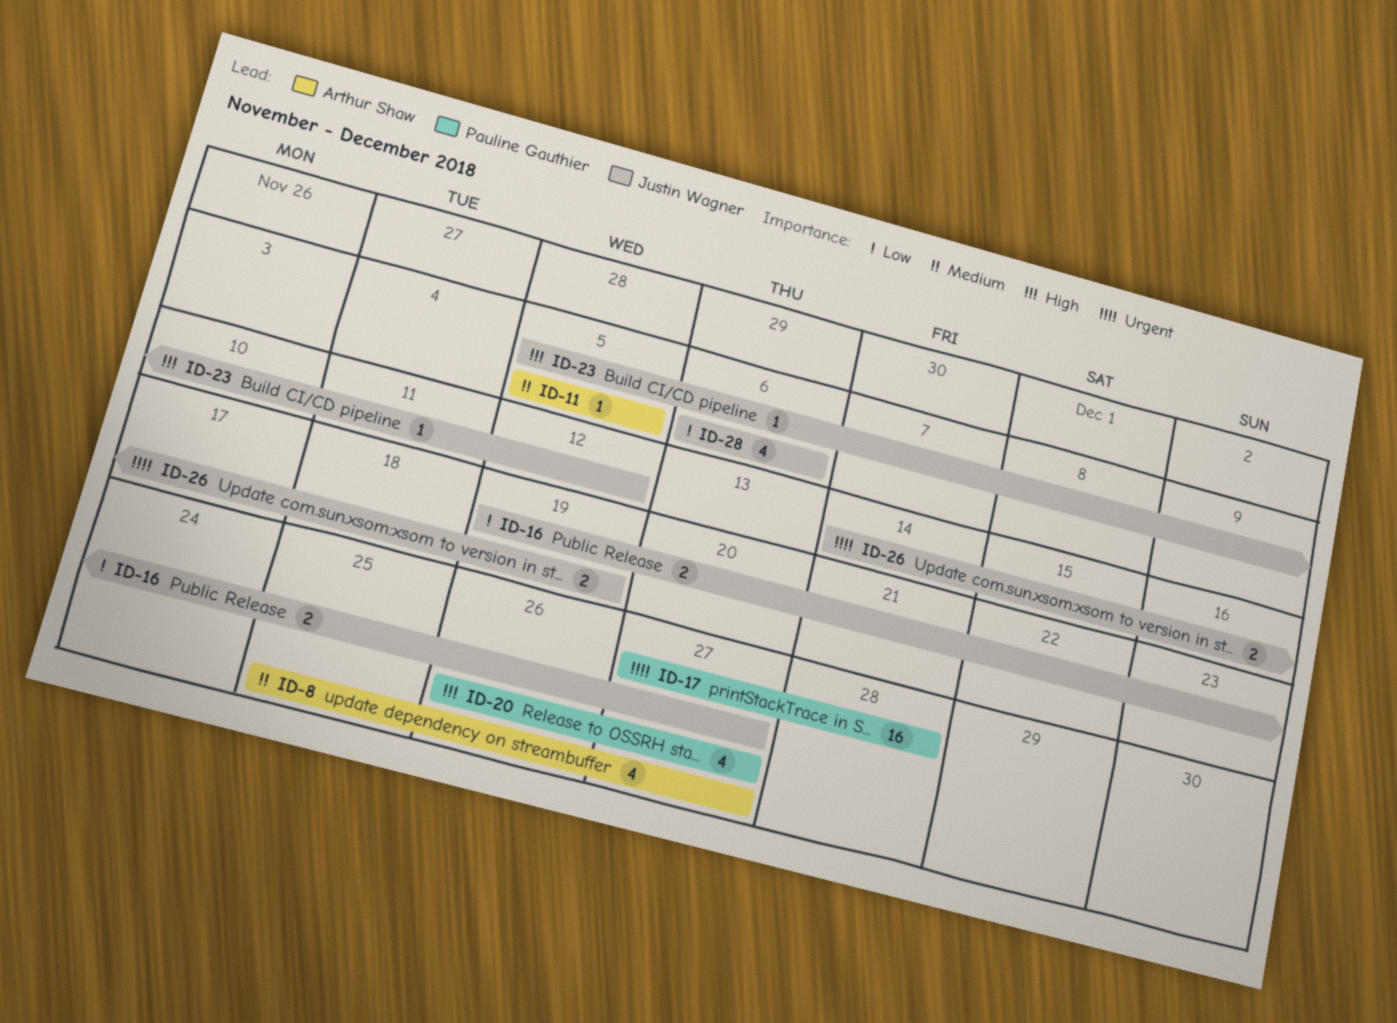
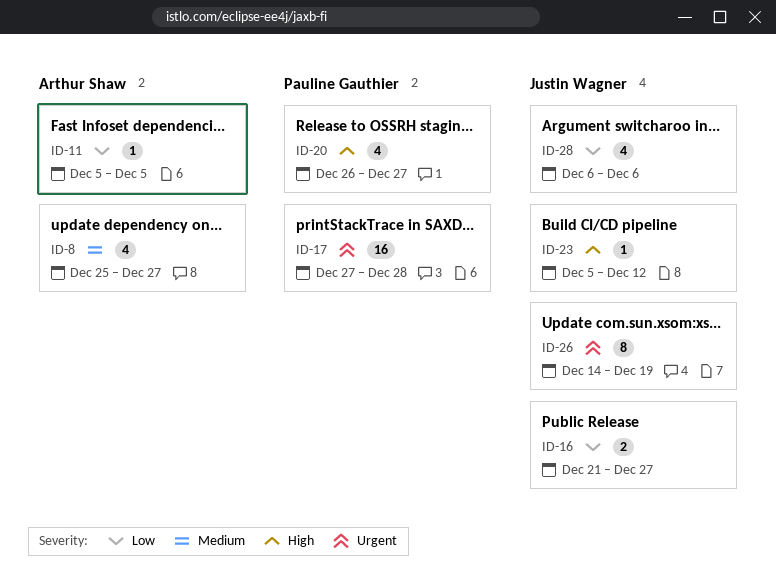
ID-11, priority: Medium -> Low
ID-16, start: Dec 19 -> Dec 21
ID-26, estimate: 2 -> 8

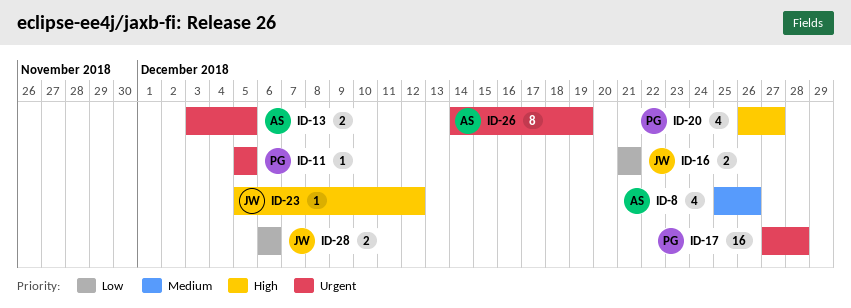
ID-8, due: Dec 27 -> Dec 26
ID-11, owner: Arthur Shaw -> Pauline Gauthier
ID-11, priority: Low -> Urgent
ID-13: none -> present
ID-16, due: Dec 27 -> Dec 21
ID-26, owner: Justin Wagner -> Arthur Shaw
ID-28, estimate: 4 -> 2

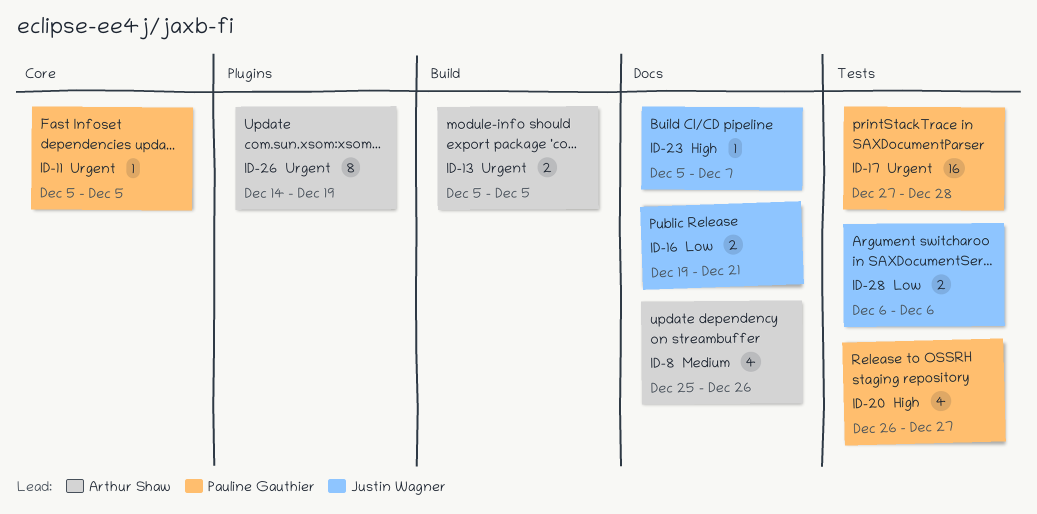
ID-13, start: Dec 3 -> Dec 5
ID-16, start: Dec 21 -> Dec 19
ID-23, due: Dec 12 -> Dec 7

